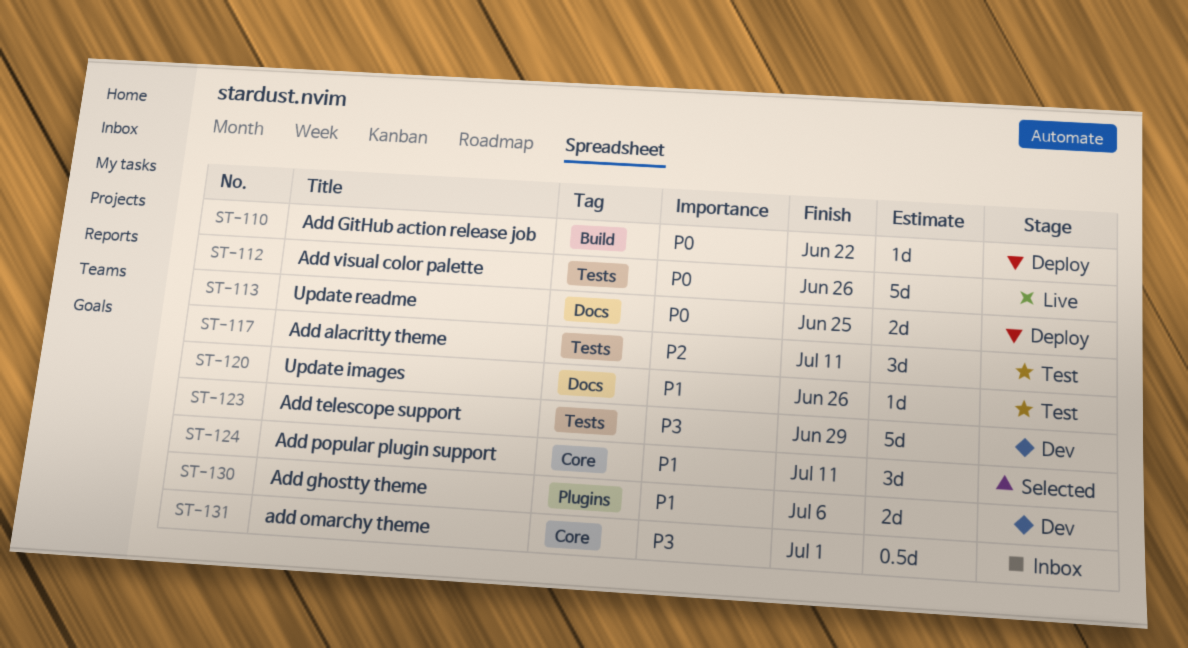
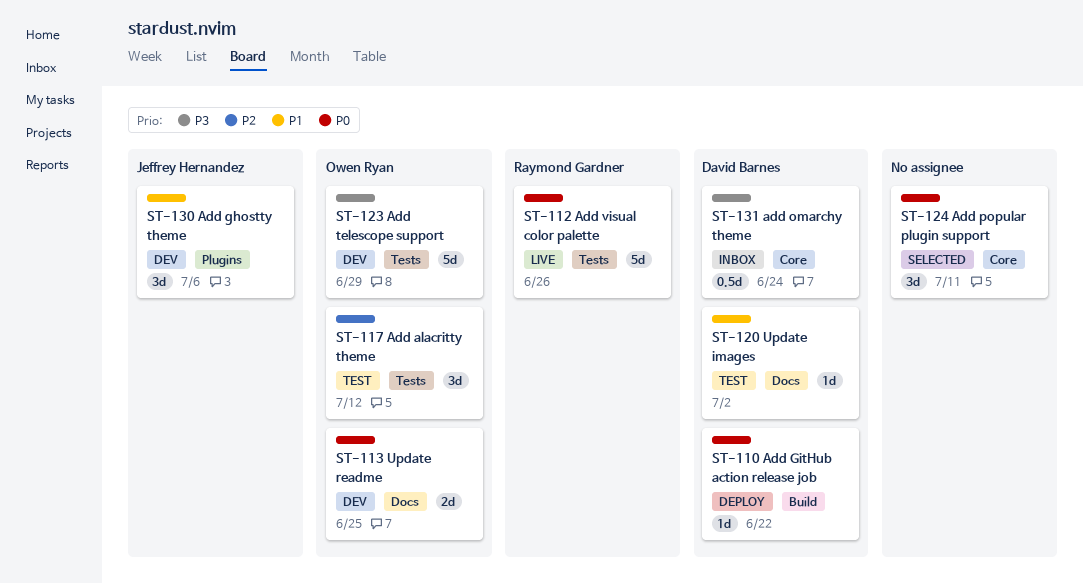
ST-113, status: Deploy -> Dev
ST-117, due: Jul 11 -> Jul 12
ST-120, due: Jun 26 -> Jul 2
ST-124, priority: P1 -> P0
ST-130, estimate: 2d -> 3d
ST-131, due: Jul 1 -> Jun 24

